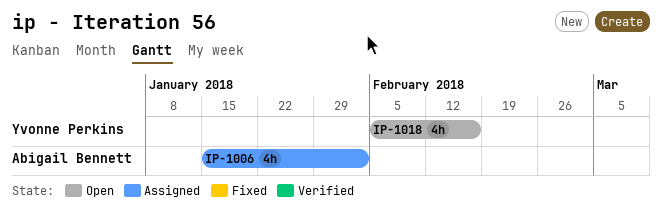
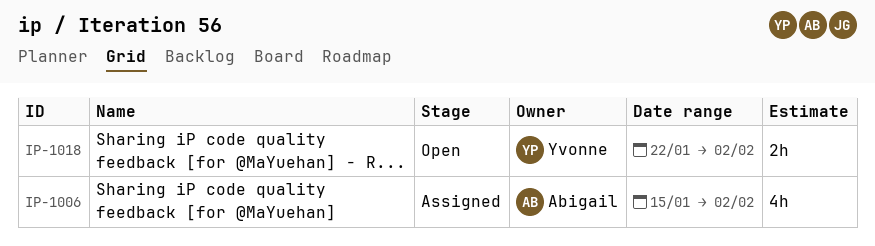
IP-1018, estimate: 4h -> 2h
IP-1018, start: Feb 5 -> Jan 22
IP-1018, due: Feb 16 -> Feb 2

